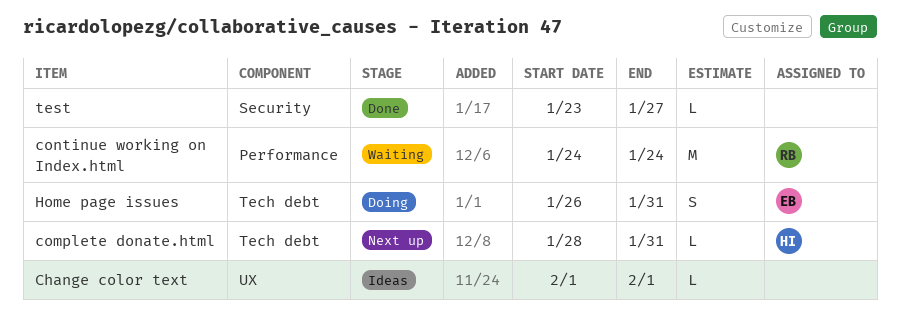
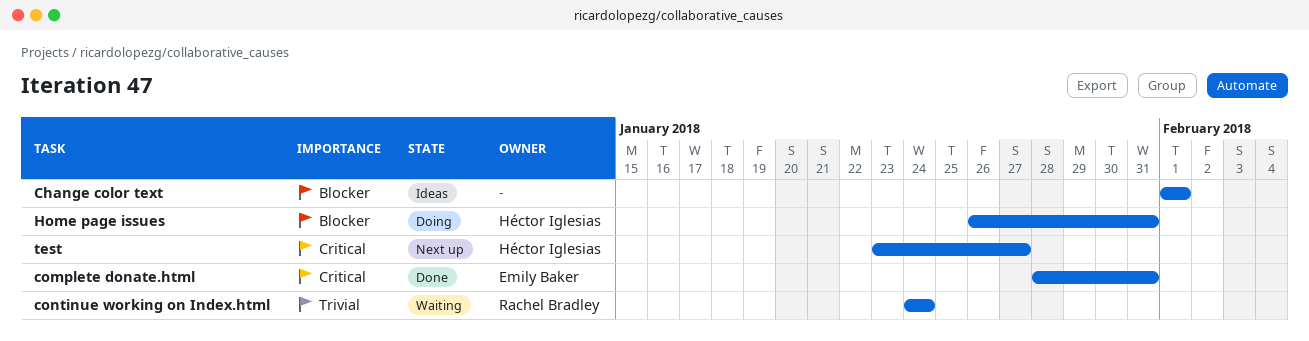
complete donate.html, status: Next up -> Done
complete donate.html, owner: Héctor Iglesias -> Emily Baker
Home page issues, owner: Emily Baker -> Héctor Iglesias
test, status: Done -> Next up
test, owner: none -> Héctor Iglesias

